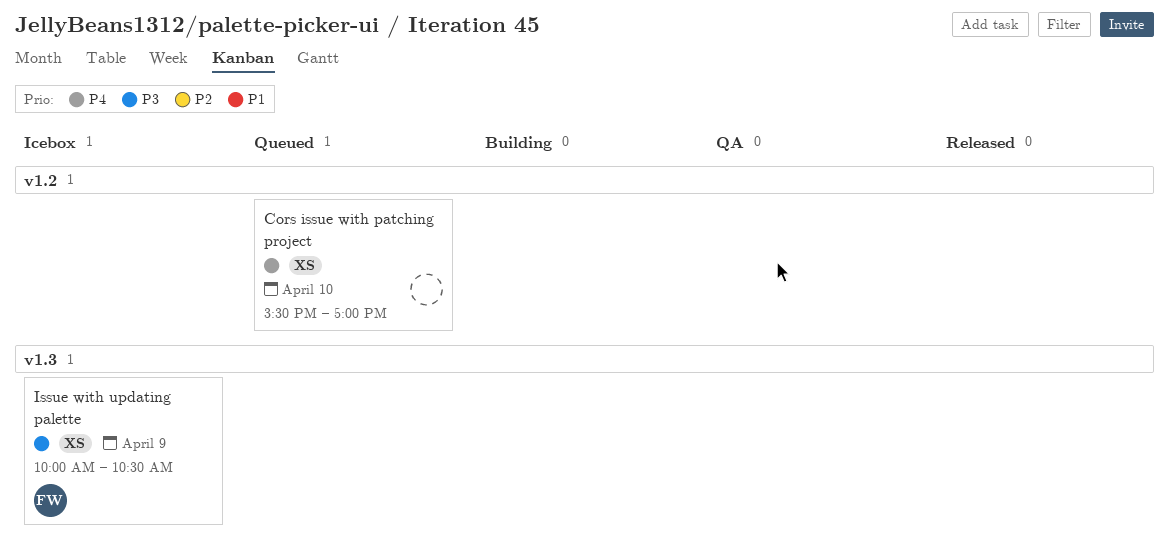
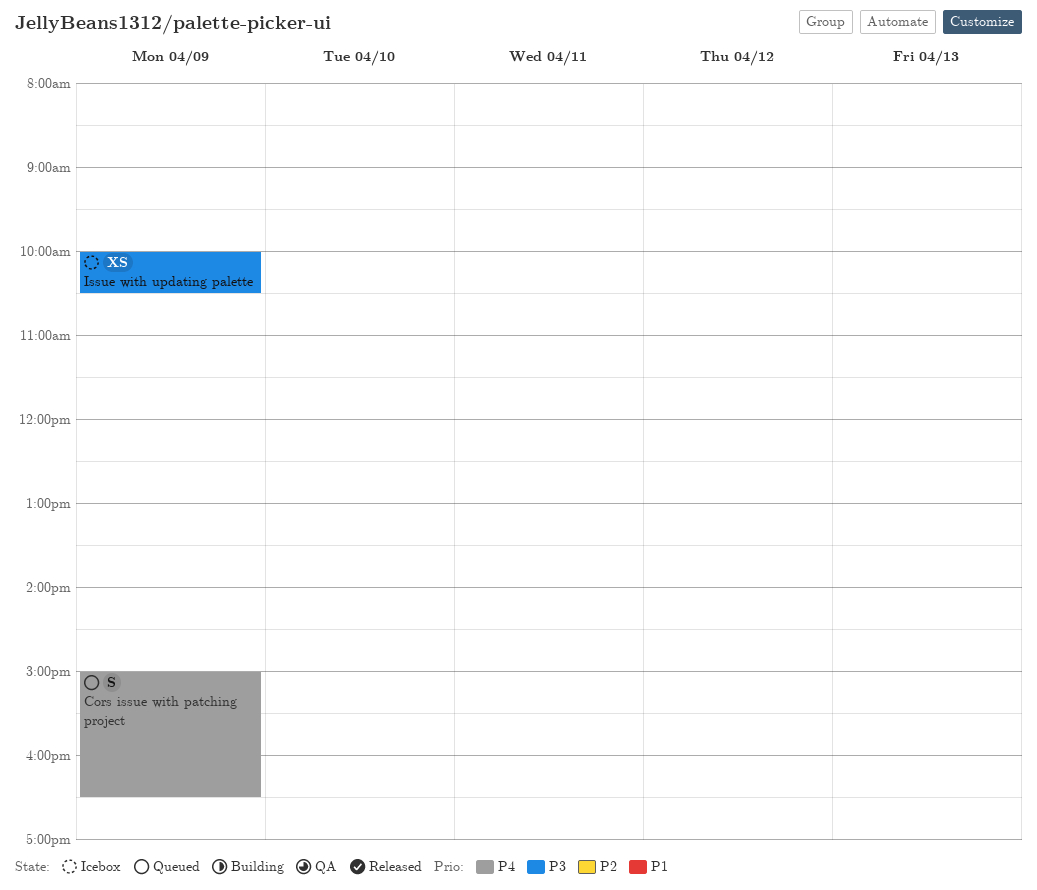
Cors issue with patching project, estimate: XS -> S
Cors issue with patching project, day: Apr 10 -> Apr 9
Cors issue with patching project, begins: 15:30 -> 15:00
Cors issue with patching project, ends: 17:00 -> 16:30

